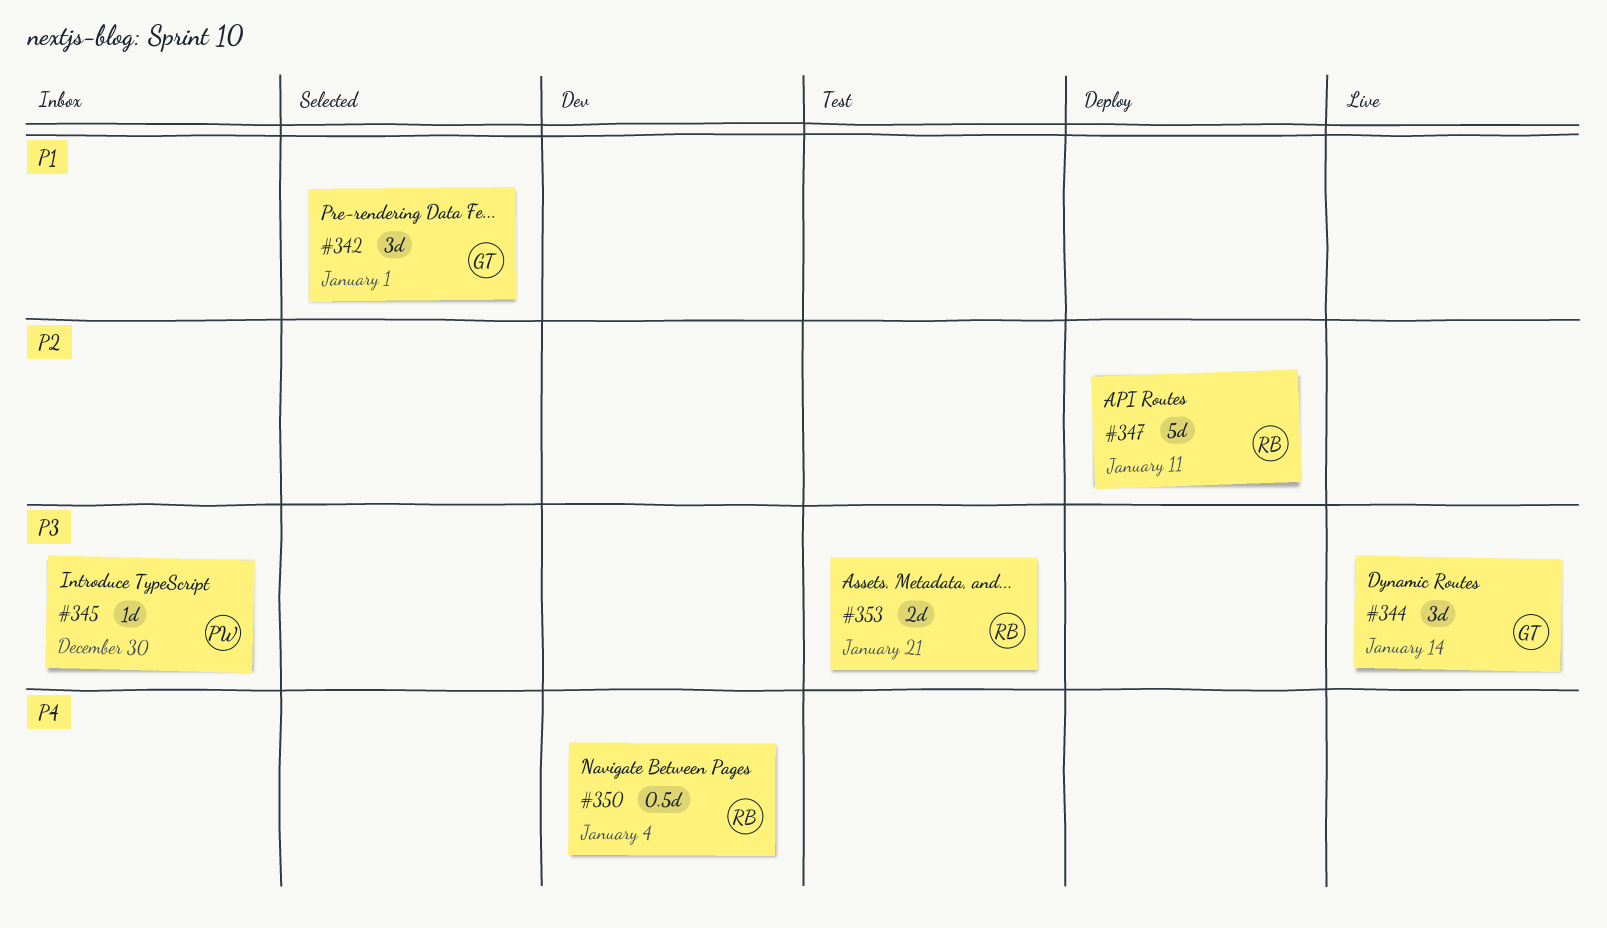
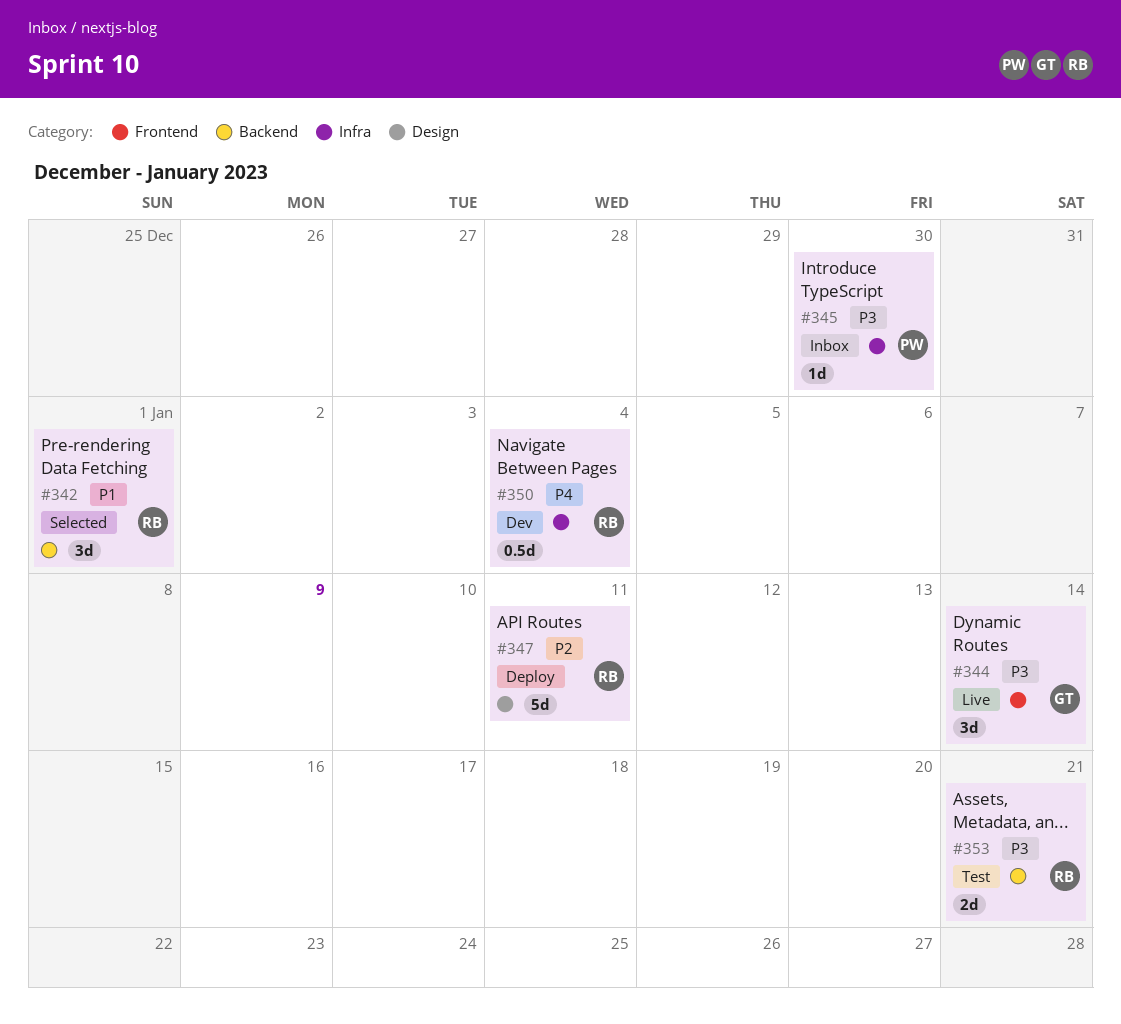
#342, owner: GT -> RB

